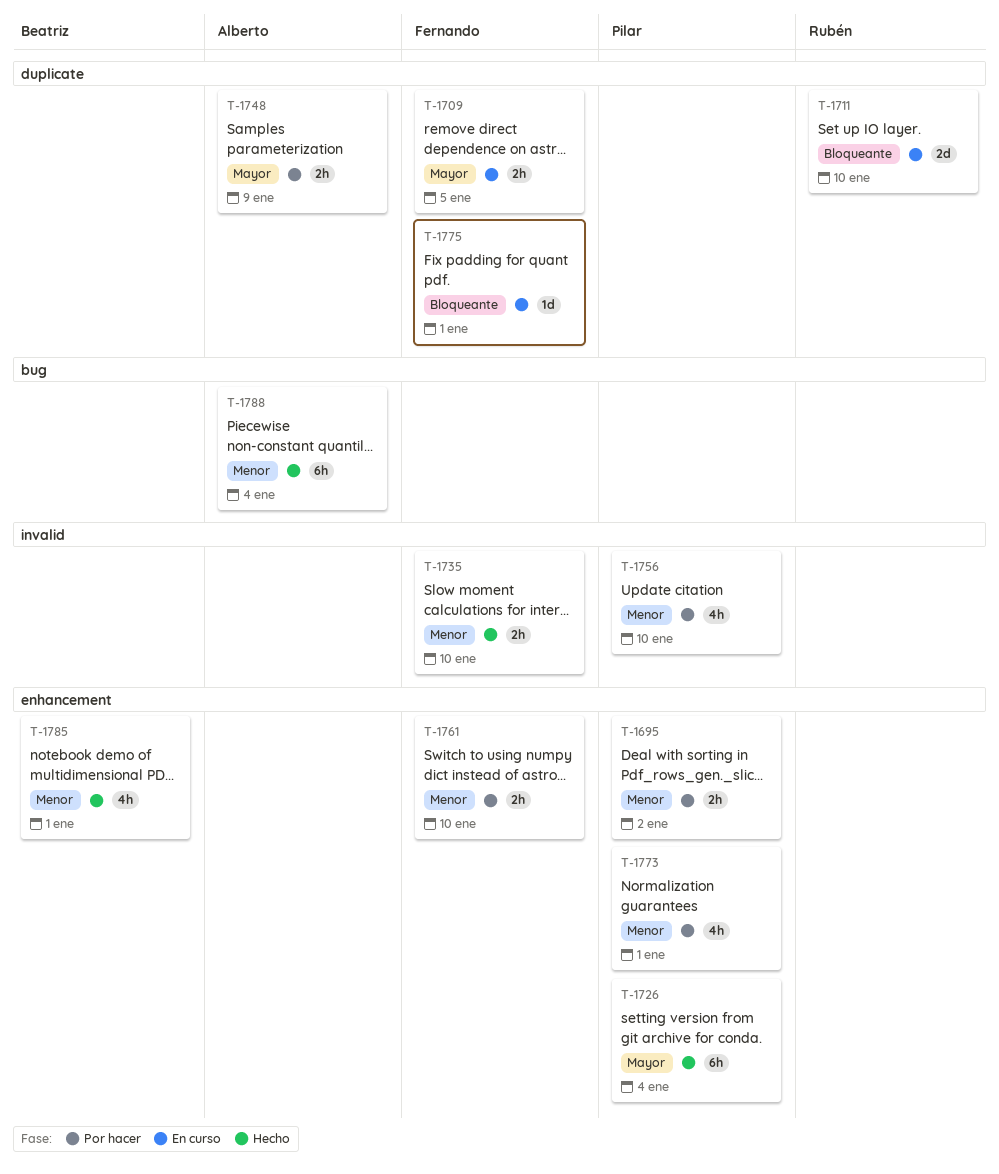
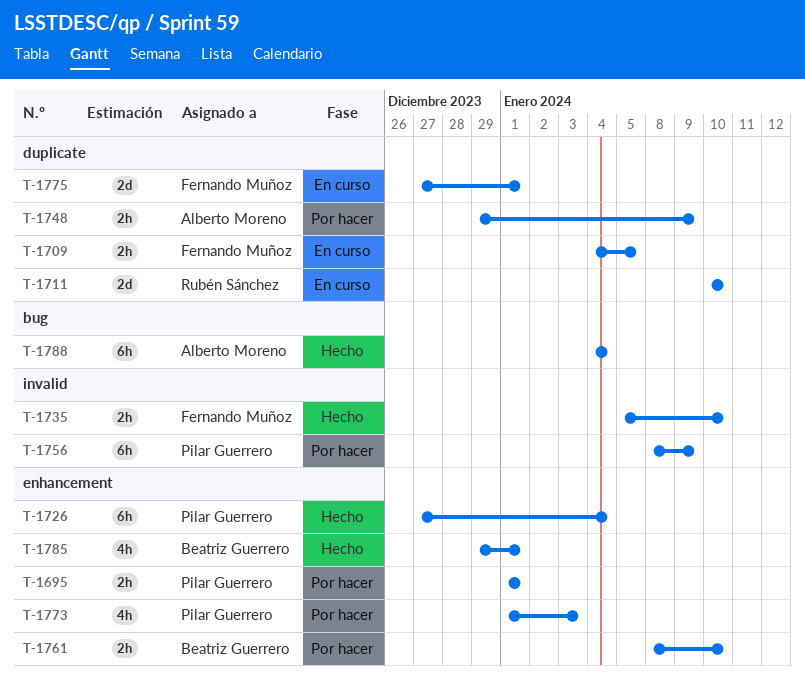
T-1695, due: Jan 2 -> Jan 1
T-1756, estimate: 4h -> 6h
T-1756, due: Jan 10 -> Jan 9
T-1761, owner: Fernando Muñoz -> Beatriz Guerrero
T-1773, due: Jan 1 -> Jan 3
T-1775, estimate: 1d -> 2d

